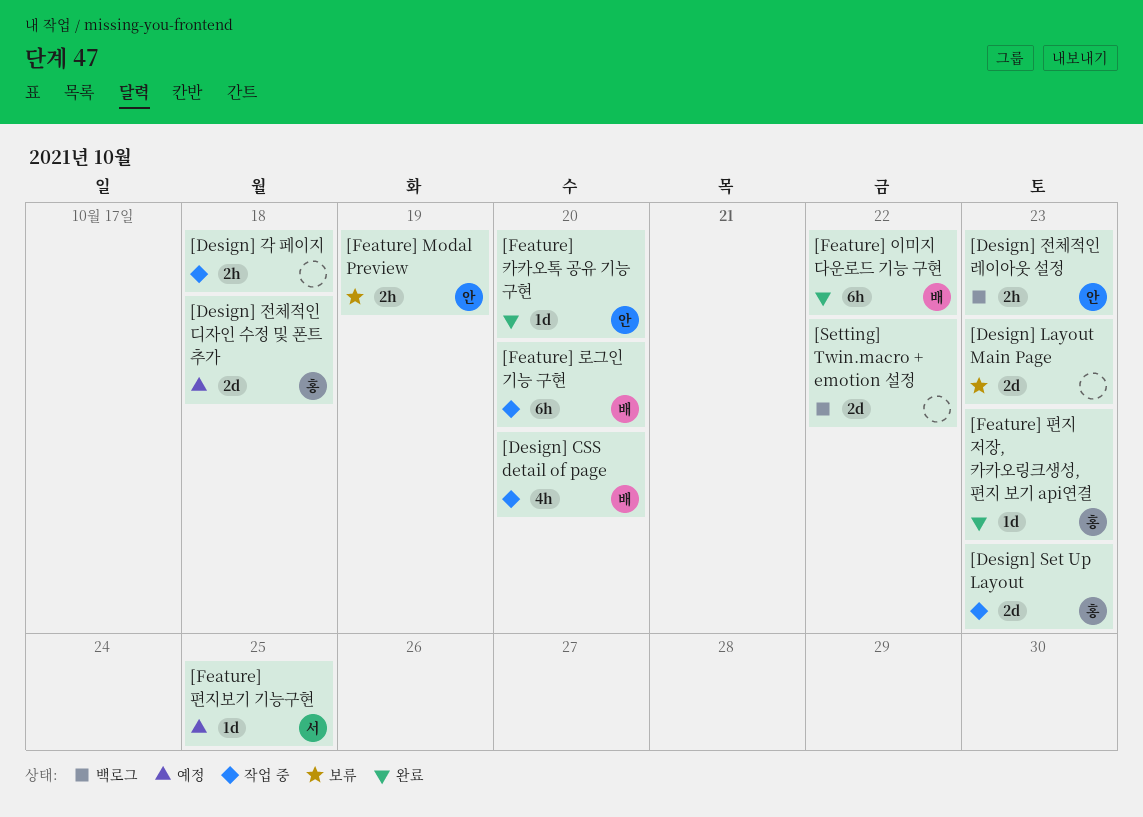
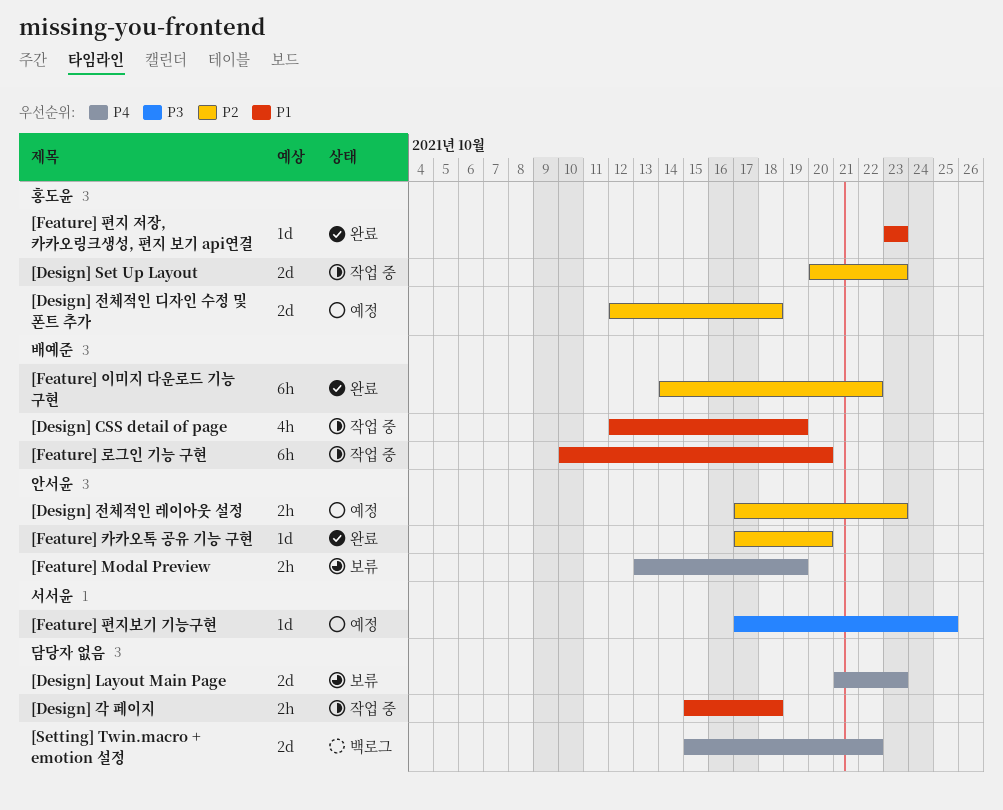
[Design] CSS detail of page, due: Oct 20 -> Oct 19
[Design] 전체적인 레이아웃 설정, status: 백로그 -> 예정

